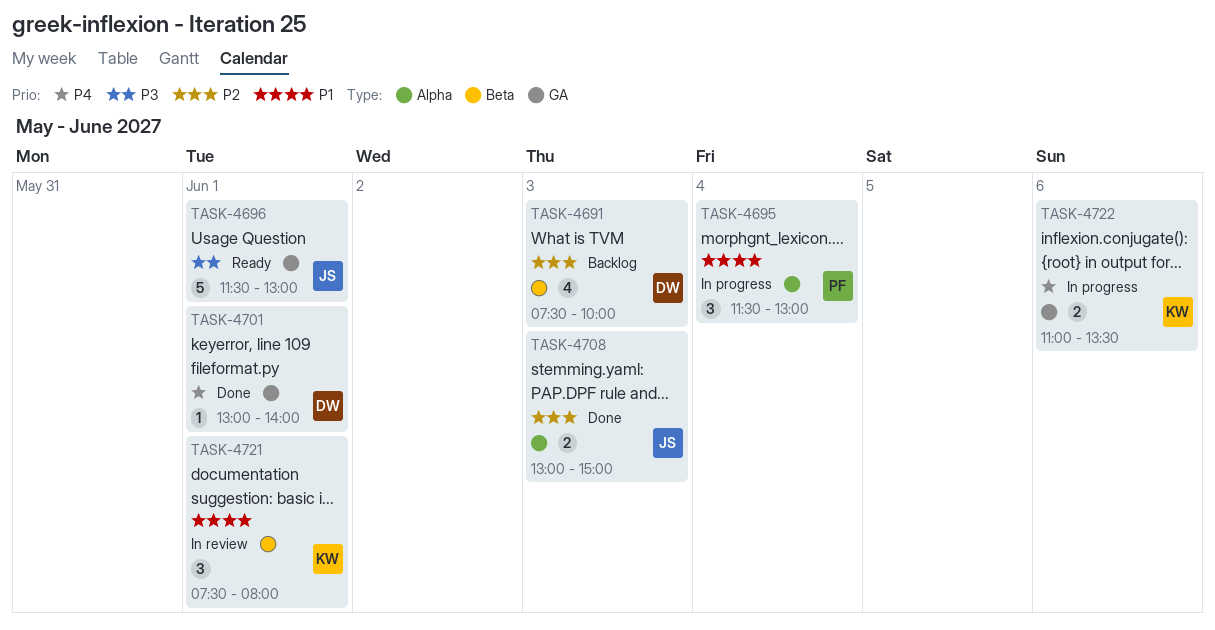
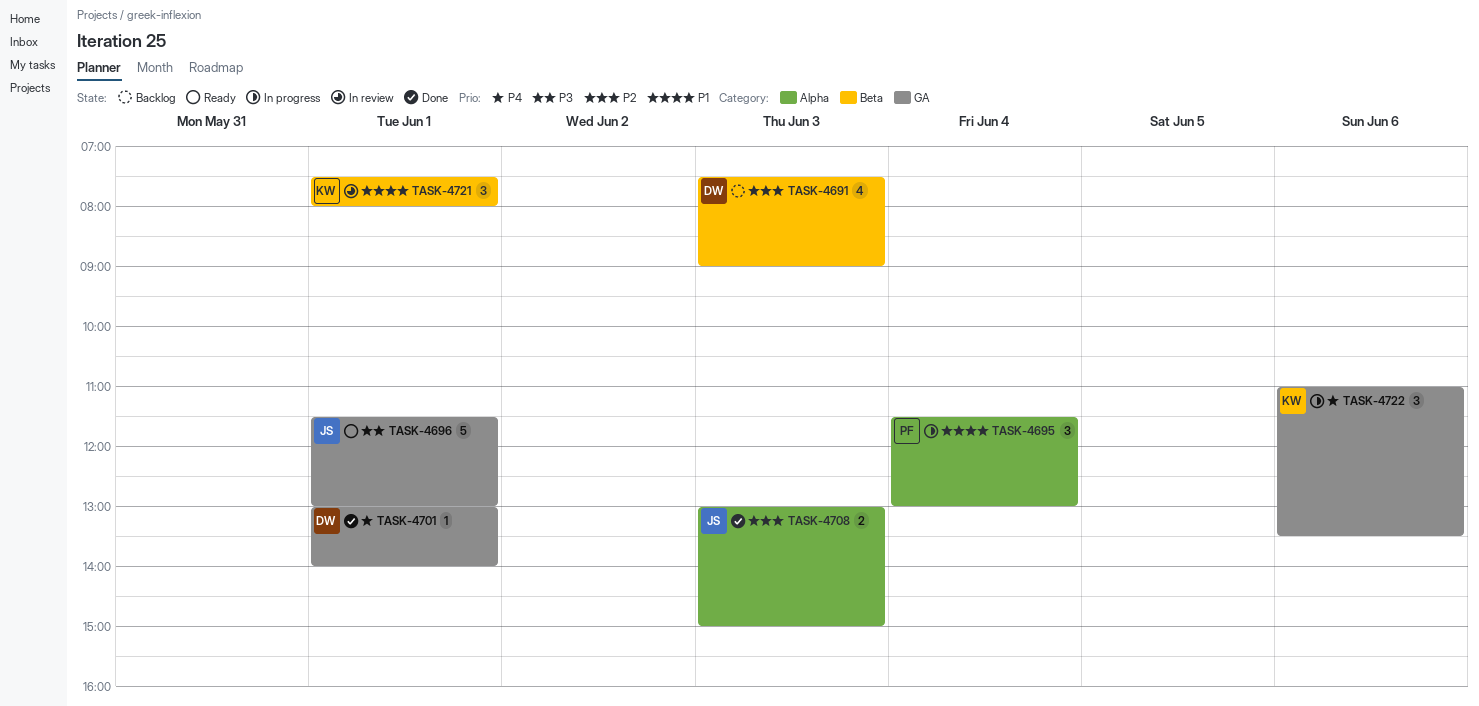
TASK-4691, ends: 10:00 -> 09:00
TASK-4722, estimate: 2 -> 3

